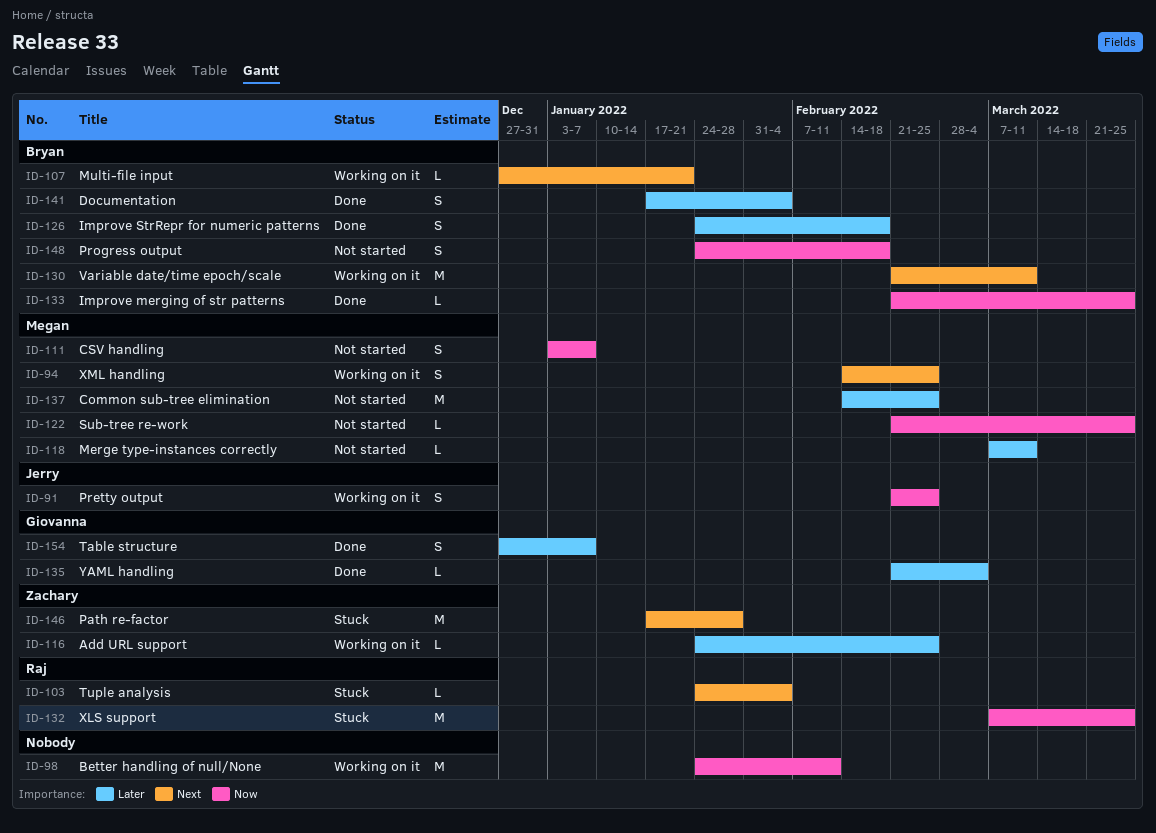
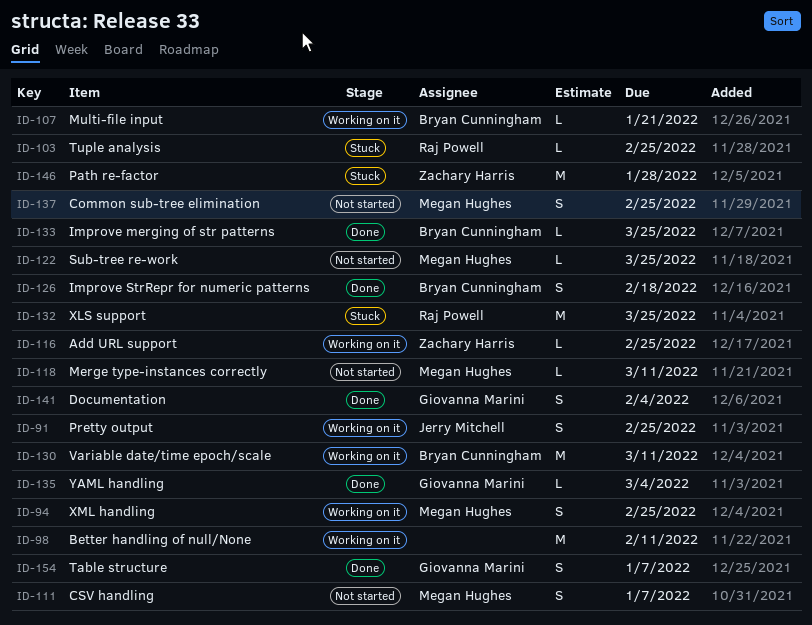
ID-103, due: Feb 4 -> Feb 25
ID-137, estimate: M -> S
ID-141, owner: Bryan Cunningham -> Giovanna Marini
ID-148: present -> none

